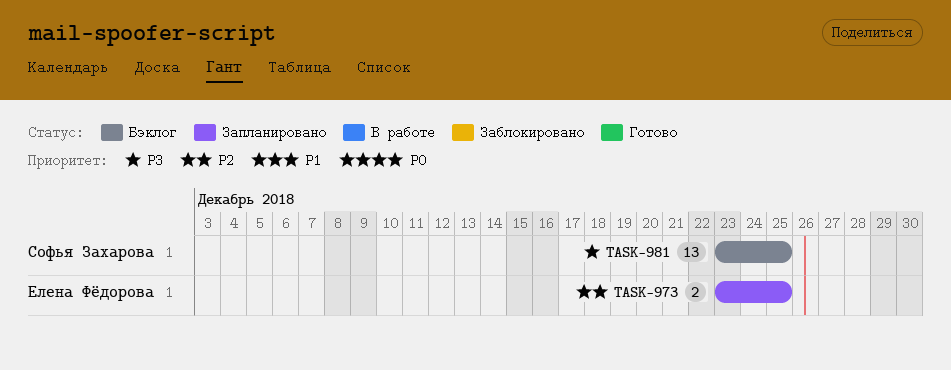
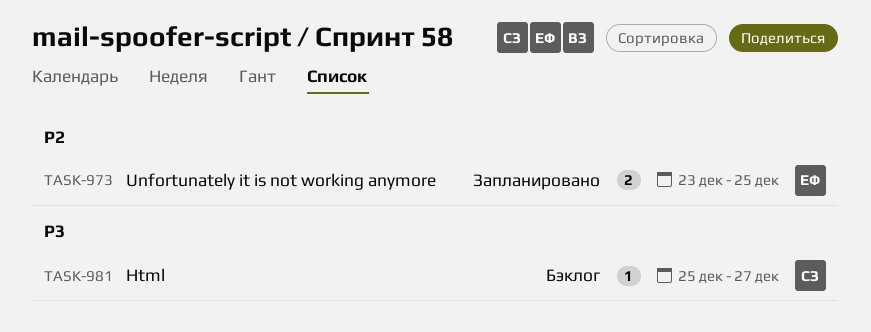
TASK-981, estimate: 13 -> 1
TASK-981, start: Dec 23 -> Dec 25
TASK-981, due: Dec 25 -> Dec 27

